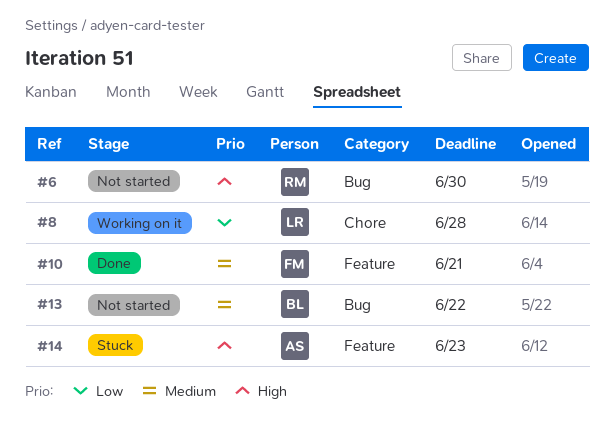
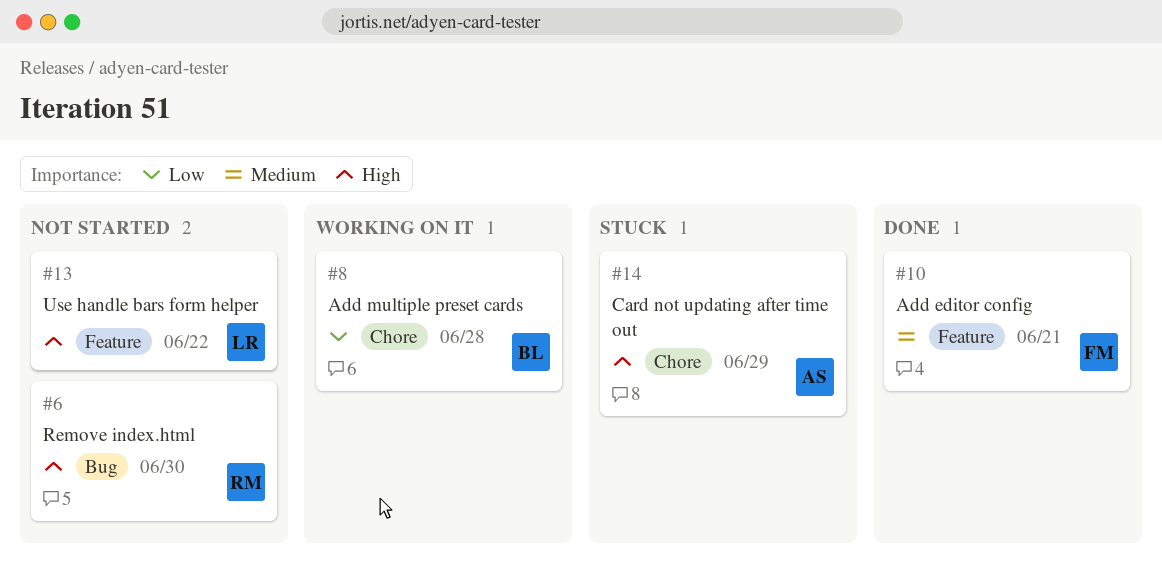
#8, owner: LR -> BL
#13, owner: BL -> LR
#13, priority: Medium -> High
#13, label: Bug -> Feature
#14, label: Feature -> Chore
#14, due: Jun 23 -> Jun 29

